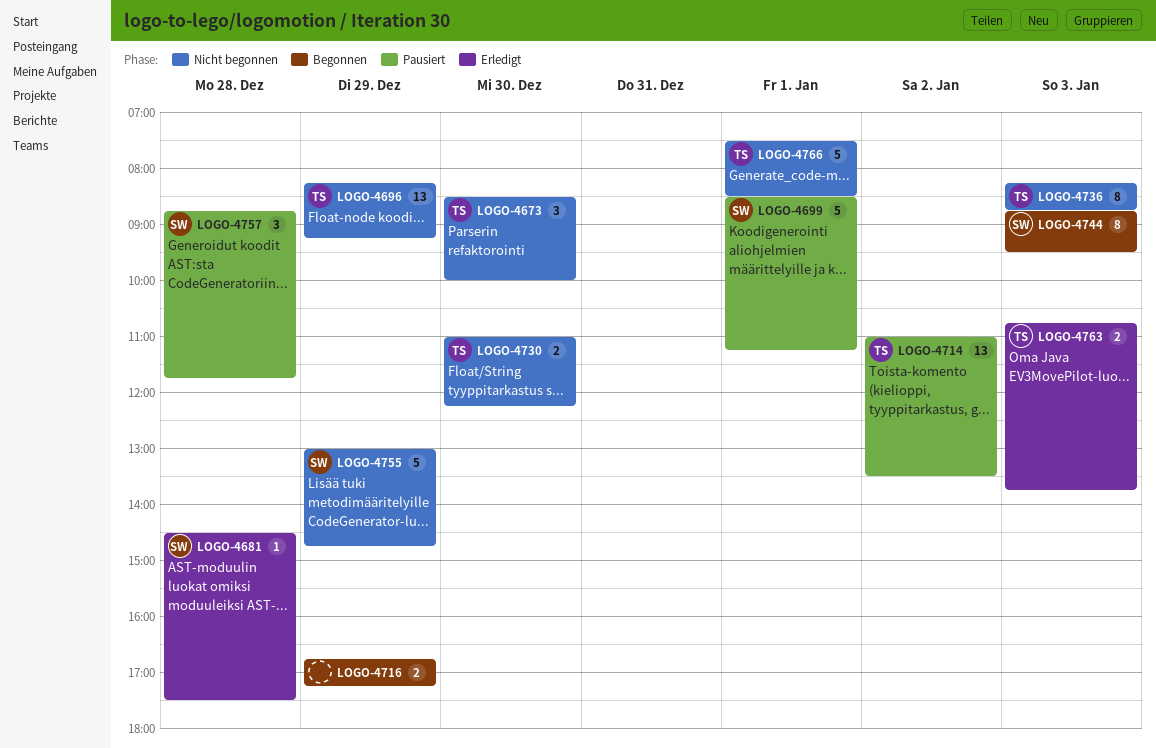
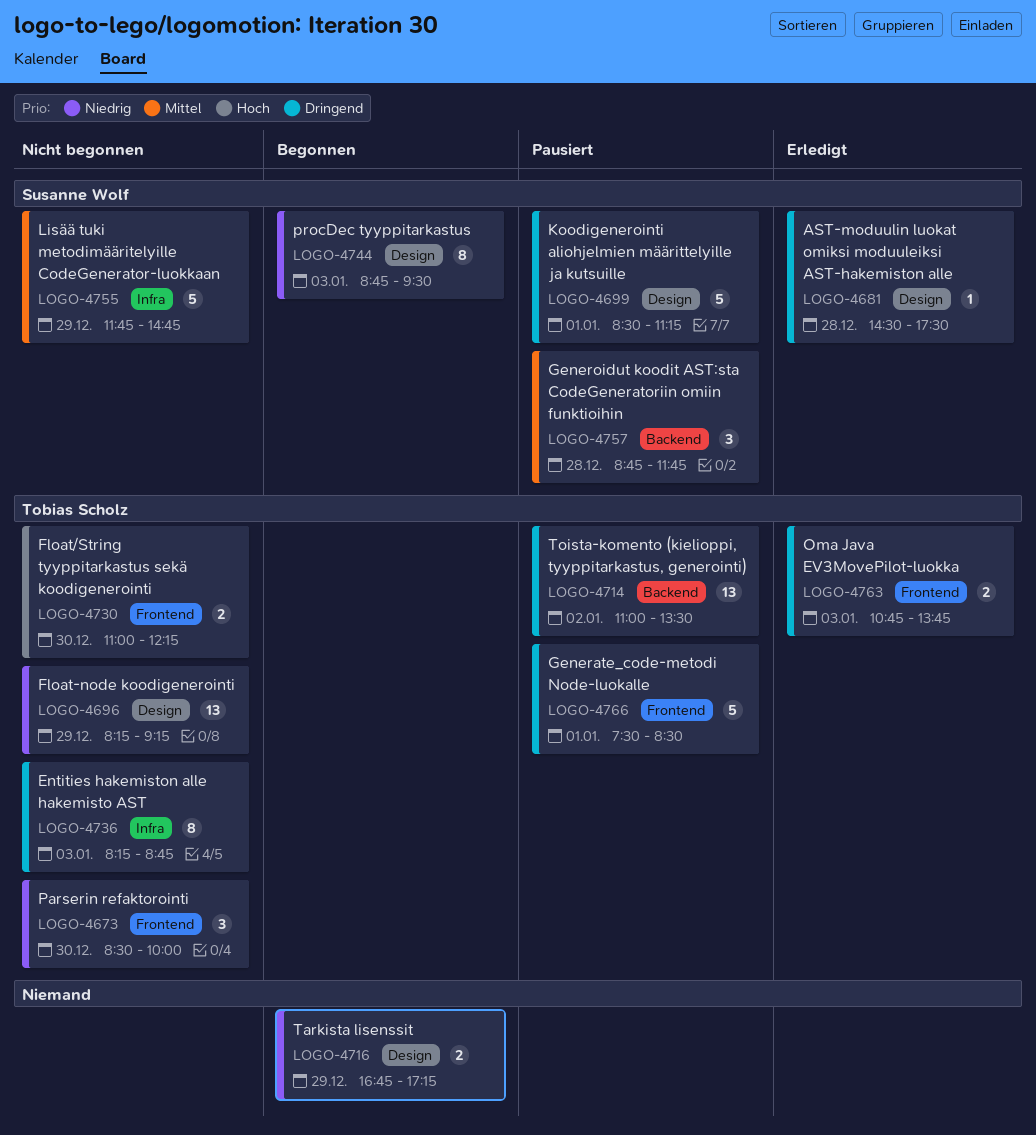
LOGO-4755, begins: 13:00 -> 11:45
LOGO-4766, status: Nicht begonnen -> Pausiert

